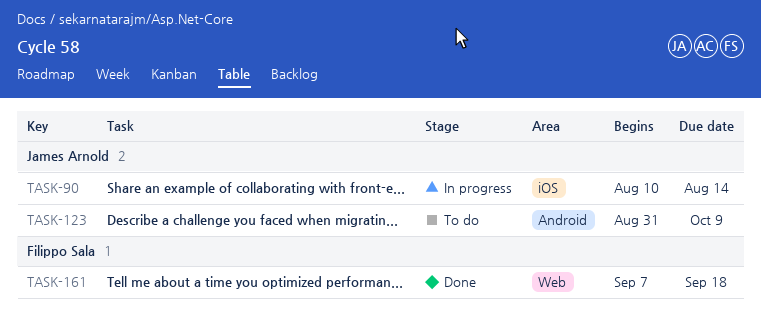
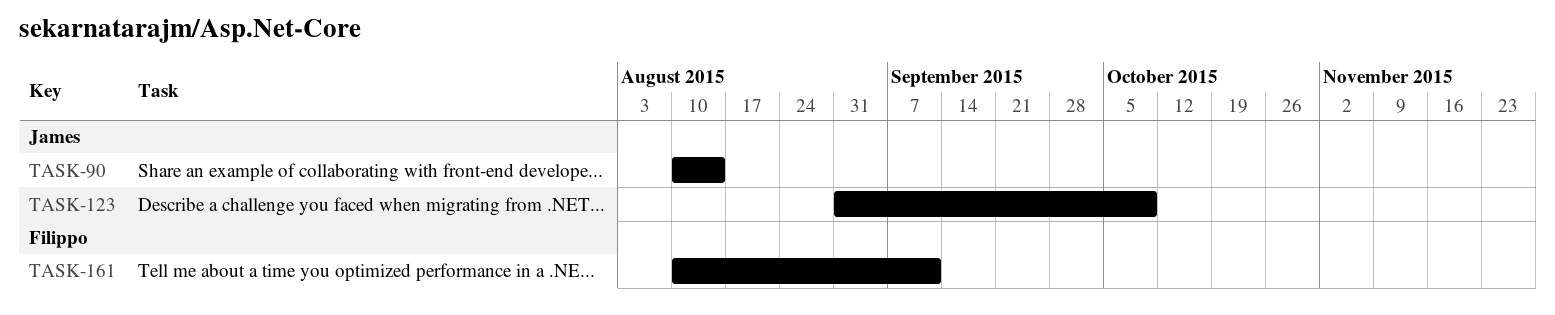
TASK-161, start: Sep 7 -> Aug 10
TASK-161, due: Sep 18 -> Sep 11

